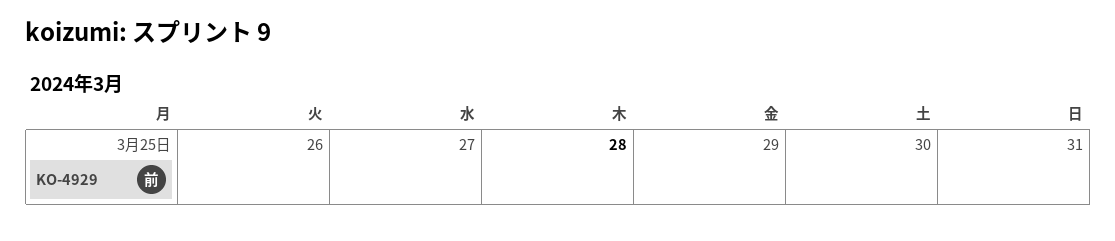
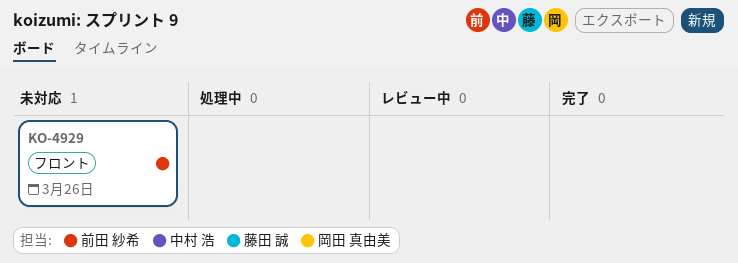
KO-4929, day: Mar 25 -> Mar 26

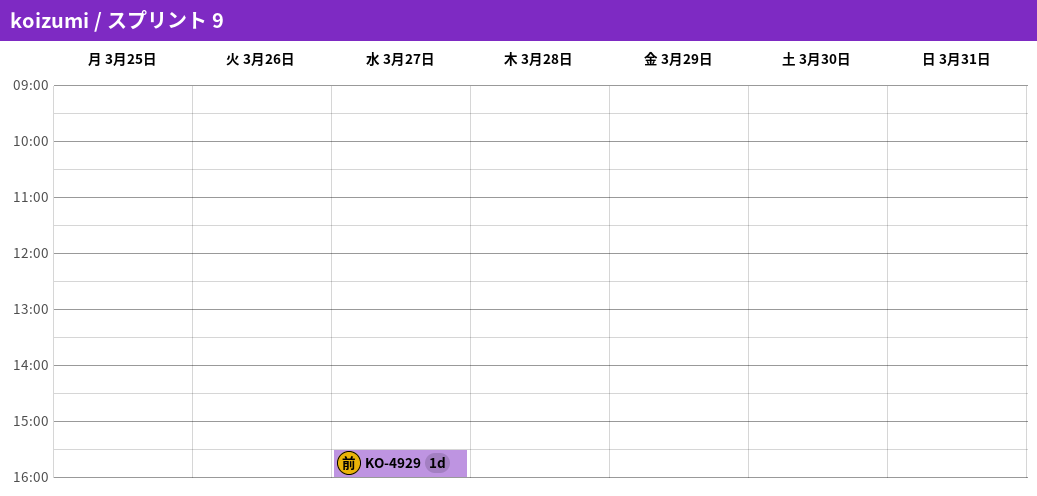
KO-4929, day: Mar 26 -> Mar 27

